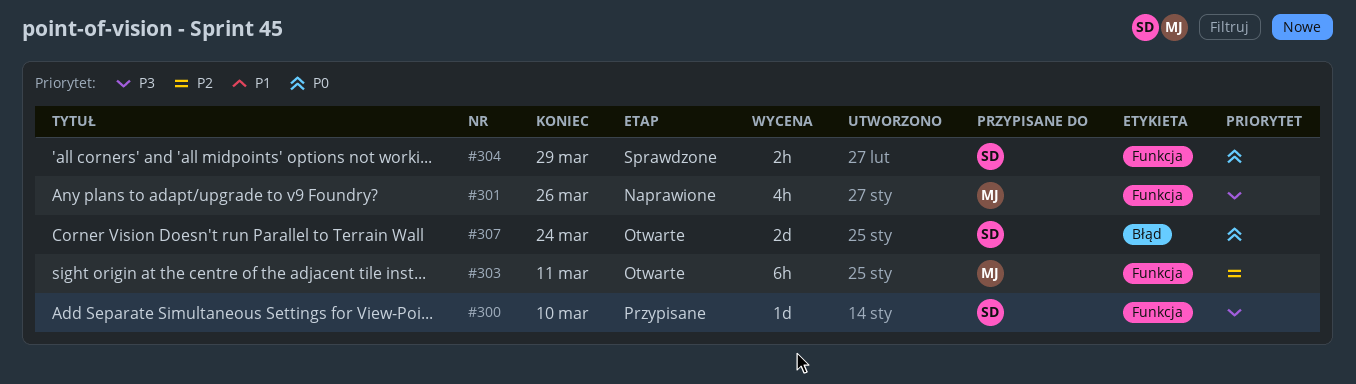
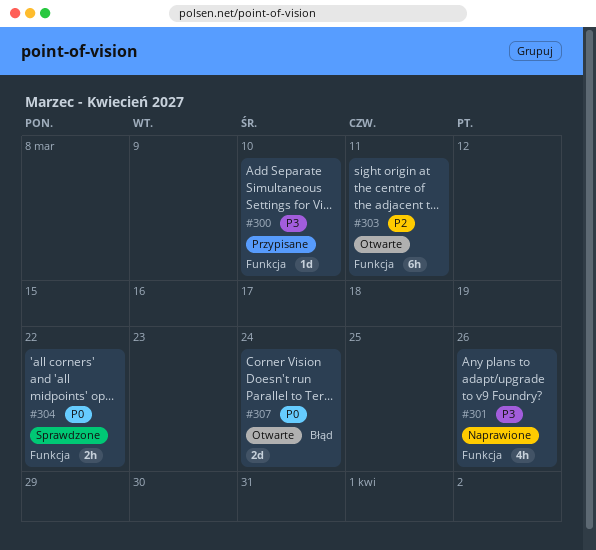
#304, due: Mar 29 -> Mar 22

